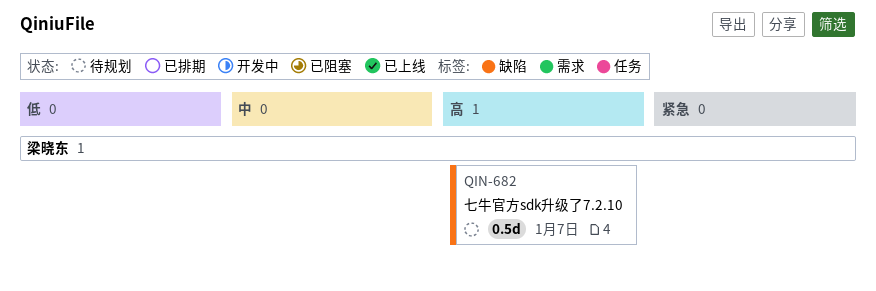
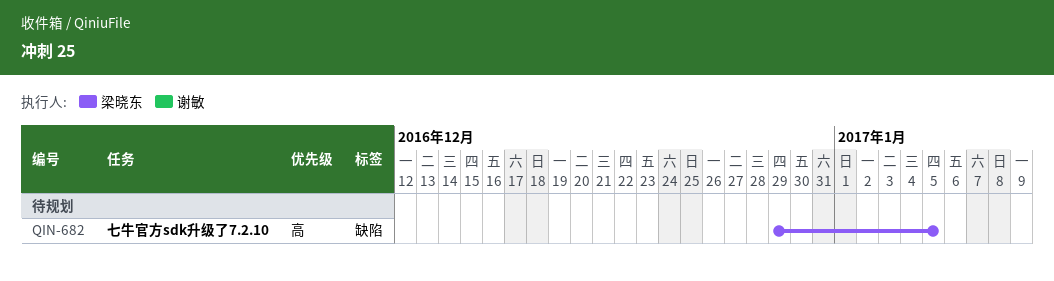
QIN-682, due: Jan 7 -> Jan 5

